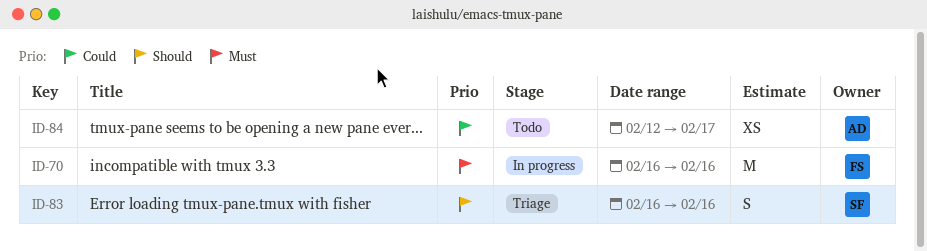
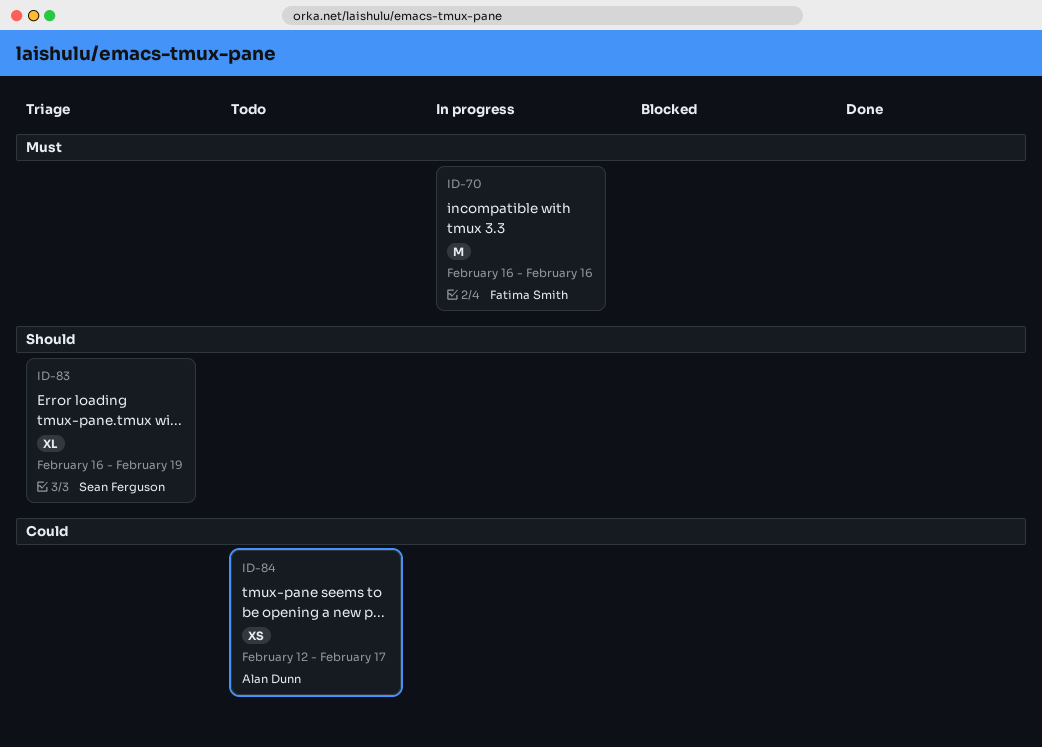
ID-83, estimate: S -> XL
ID-83, due: Feb 16 -> Feb 19

